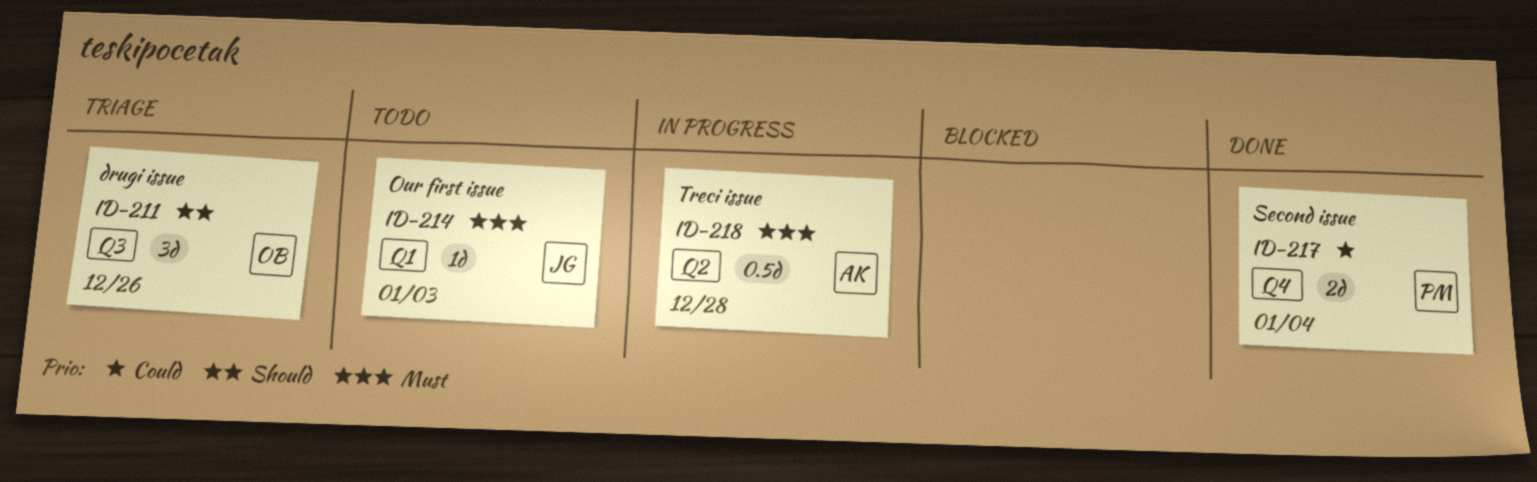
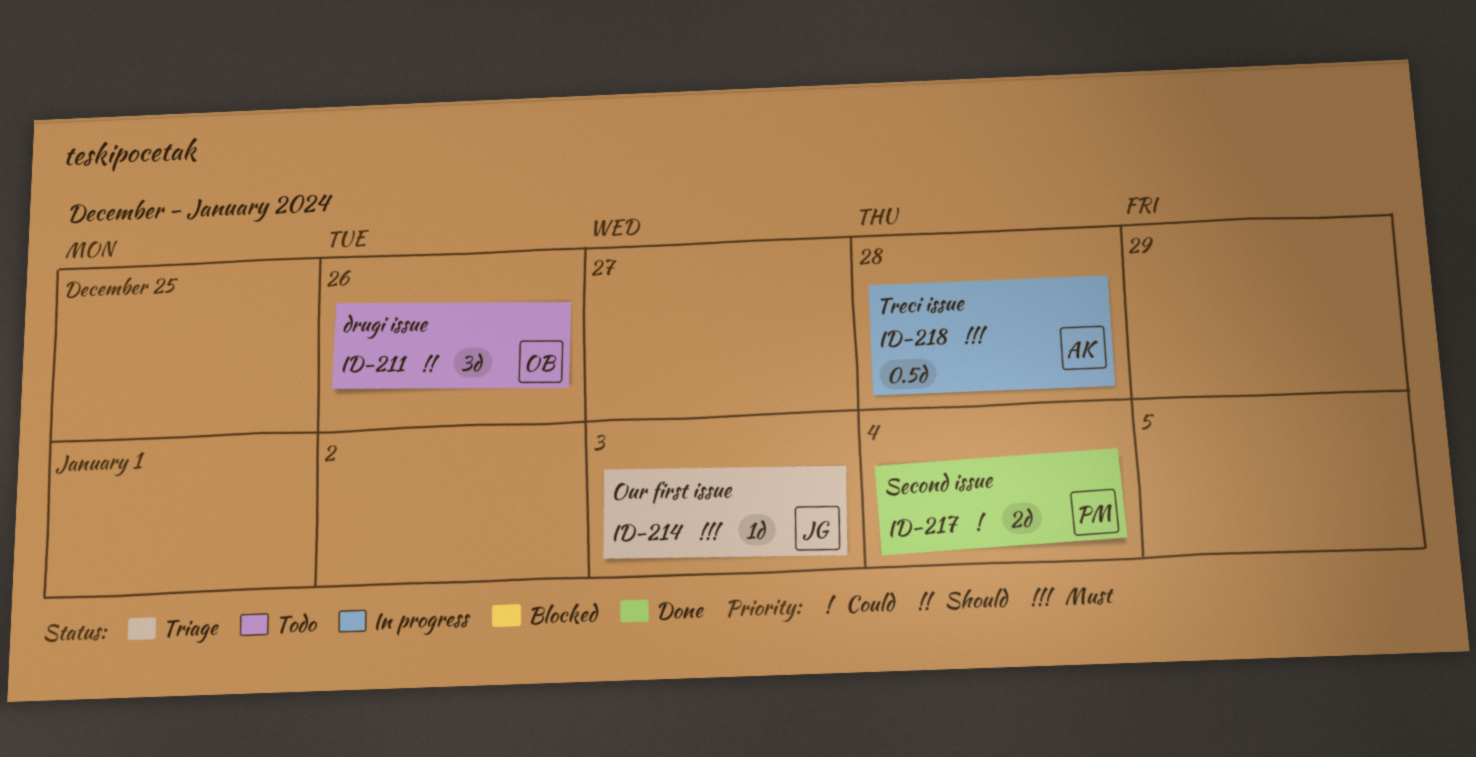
ID-211, status: Triage -> Todo
ID-214, status: Todo -> Triage

